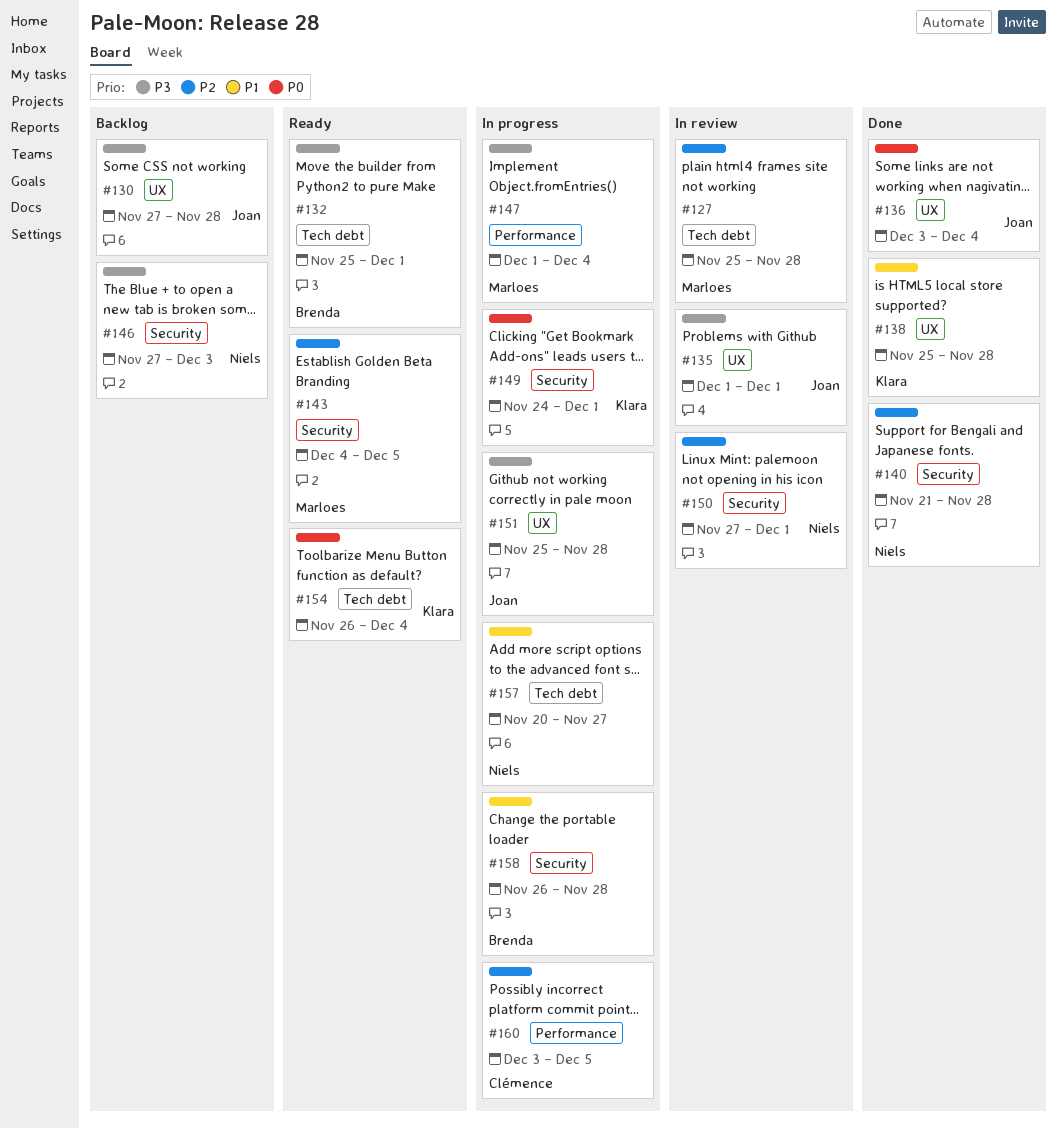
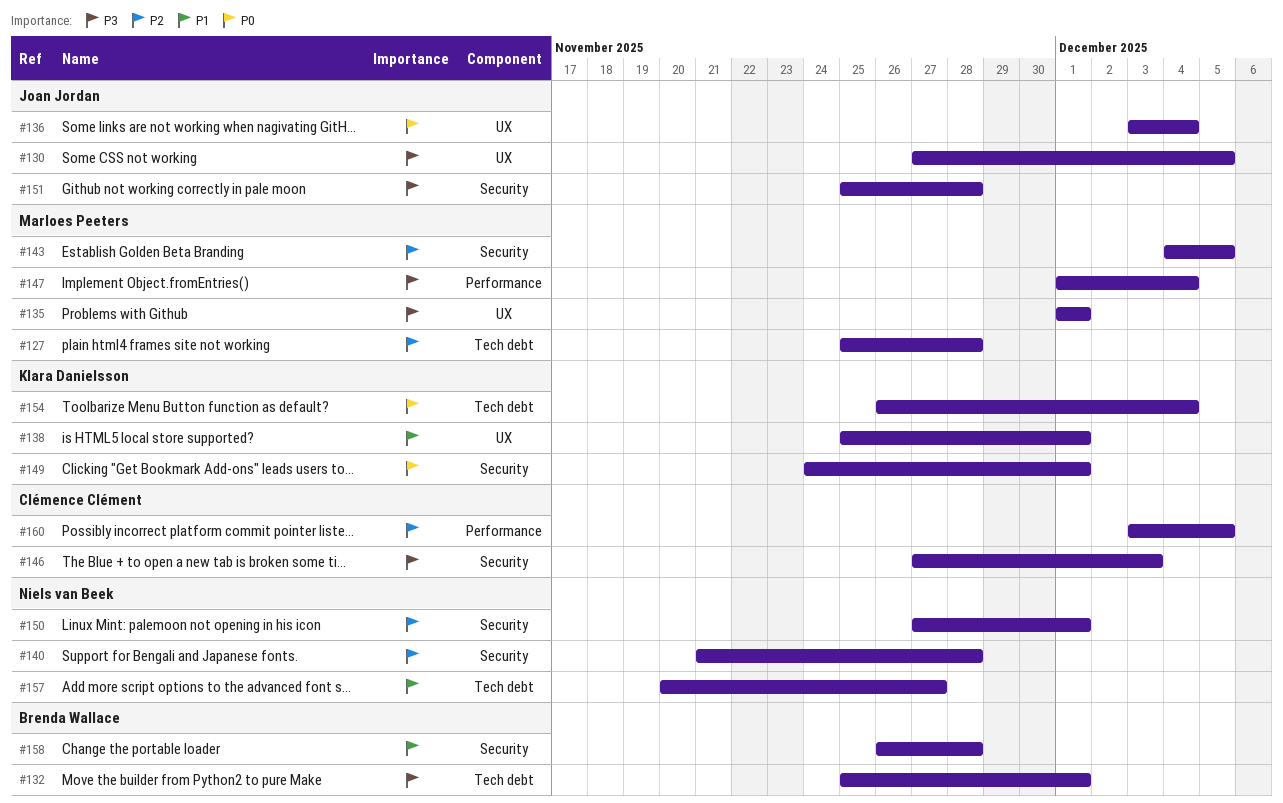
#130, due: Nov 28 -> Dec 5
#135, owner: Joan Jordan -> Marloes Peeters
#138, due: Nov 28 -> Dec 1
#146, owner: Niels van Beek -> Clémence Clément
#151, label: UX -> Security

